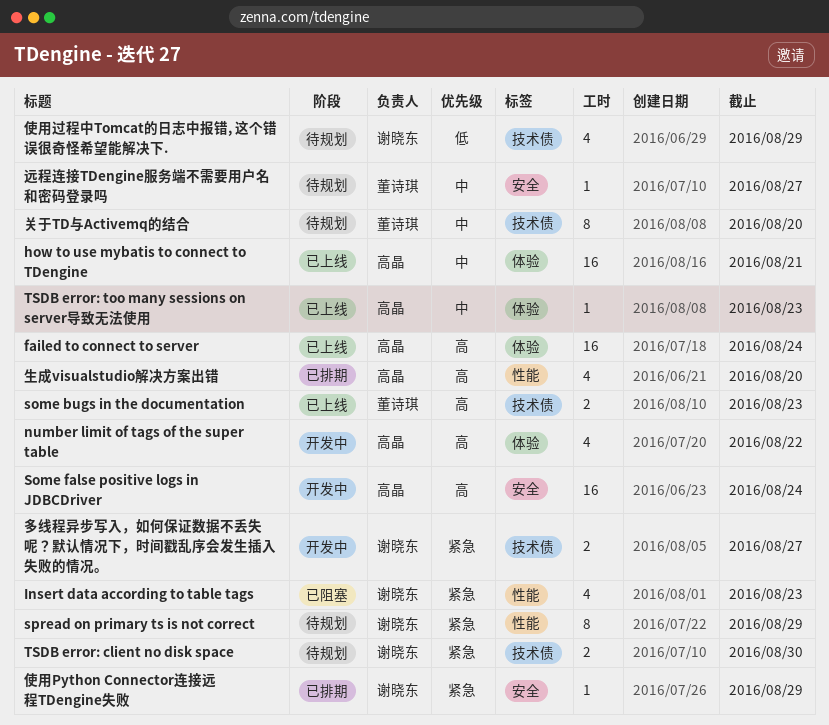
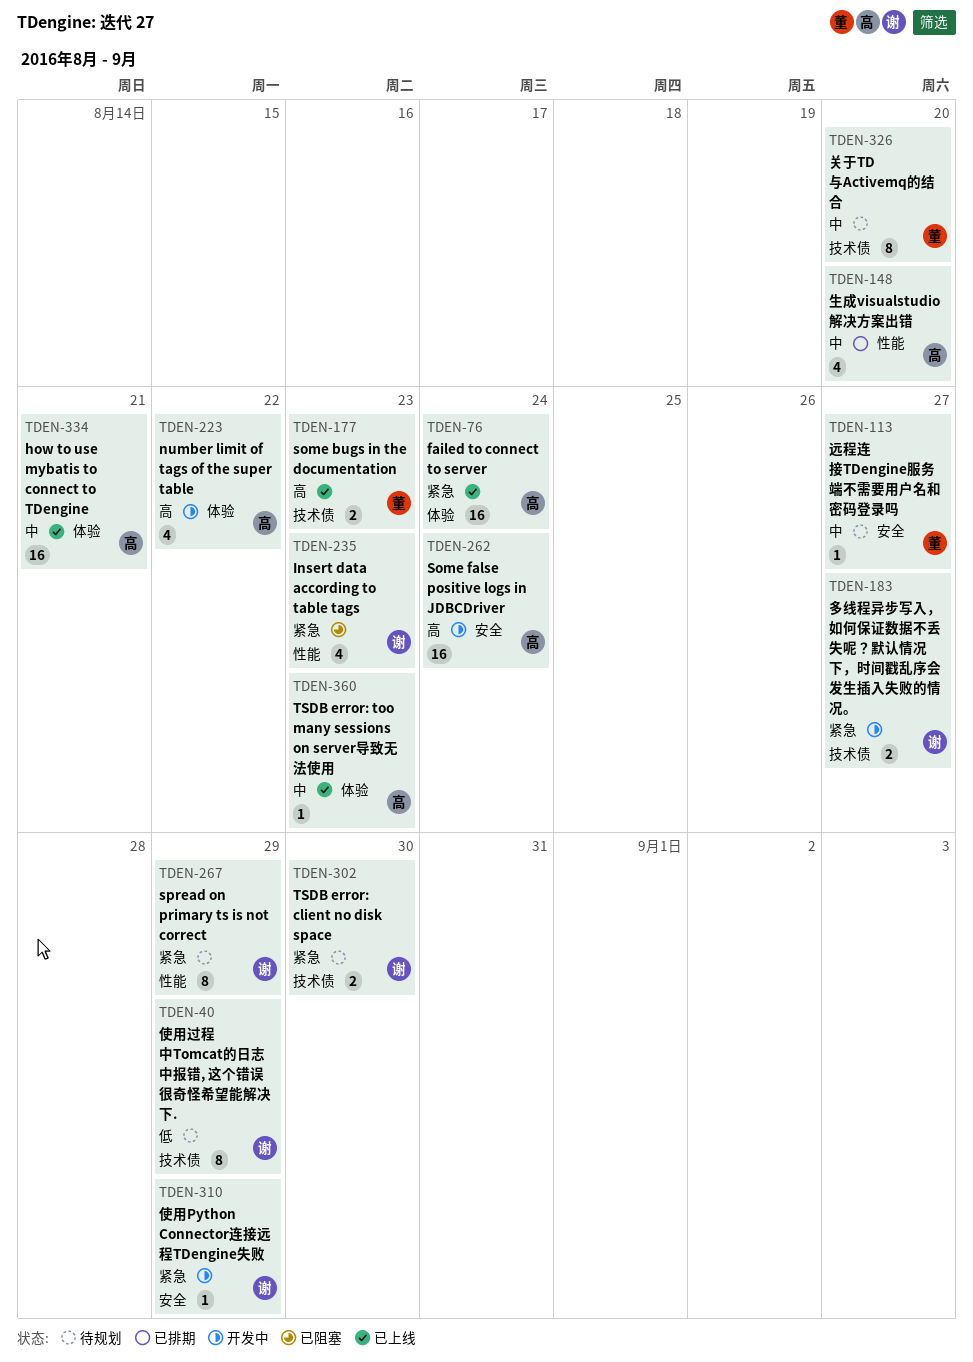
failed to connect to server, priority: 高 -> 紧急
使用Python Connector连接远程TDengine失败, status: 已排期 -> 开发中
使用过程中Tomcat的日志中报错, 这个错误很奇怪希望能解决下., estimate: 4 -> 8
生成visualstudio解决方案出错, priority: 高 -> 中

